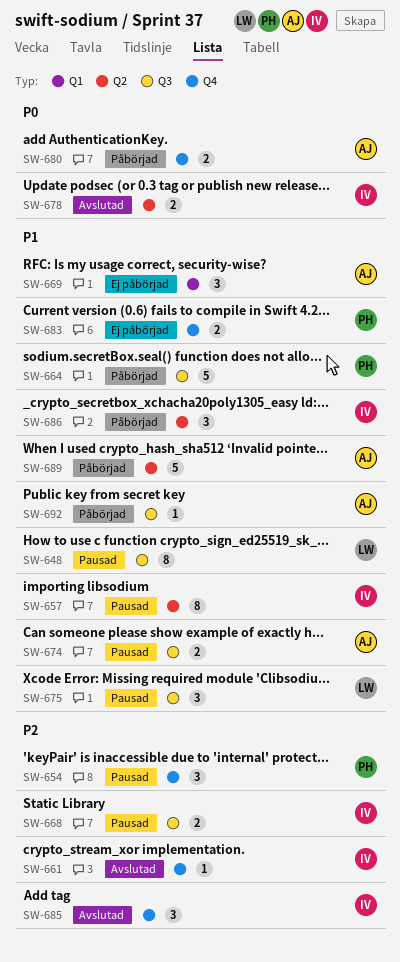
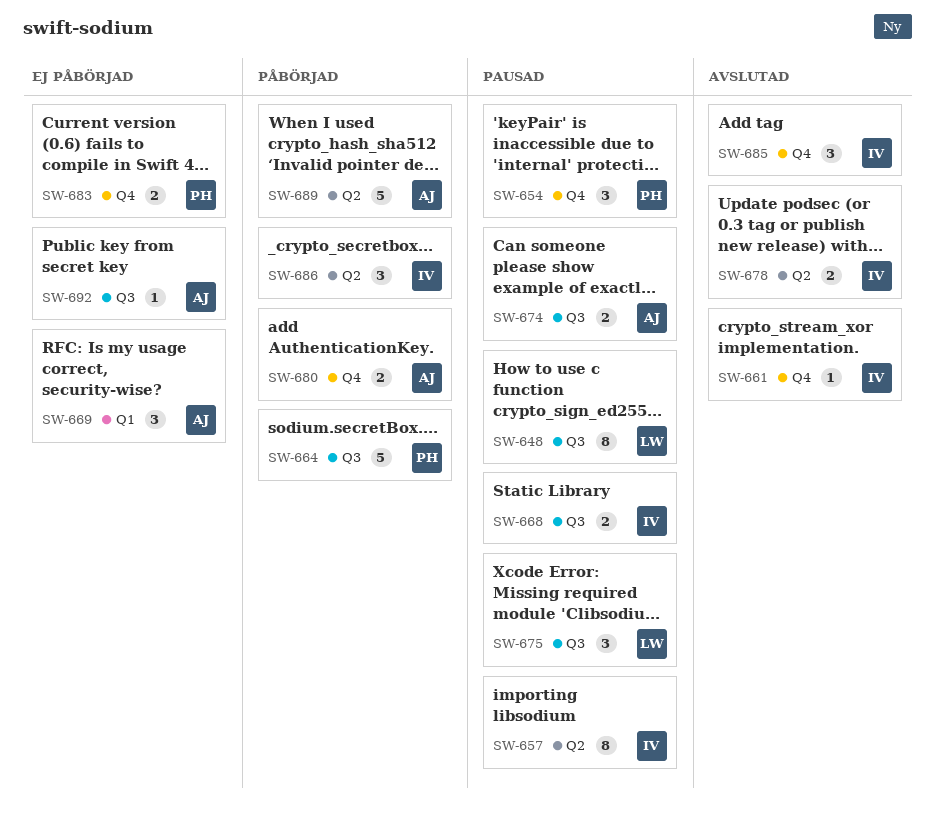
SW-692, status: Påbörjad -> Ej påbörjad

